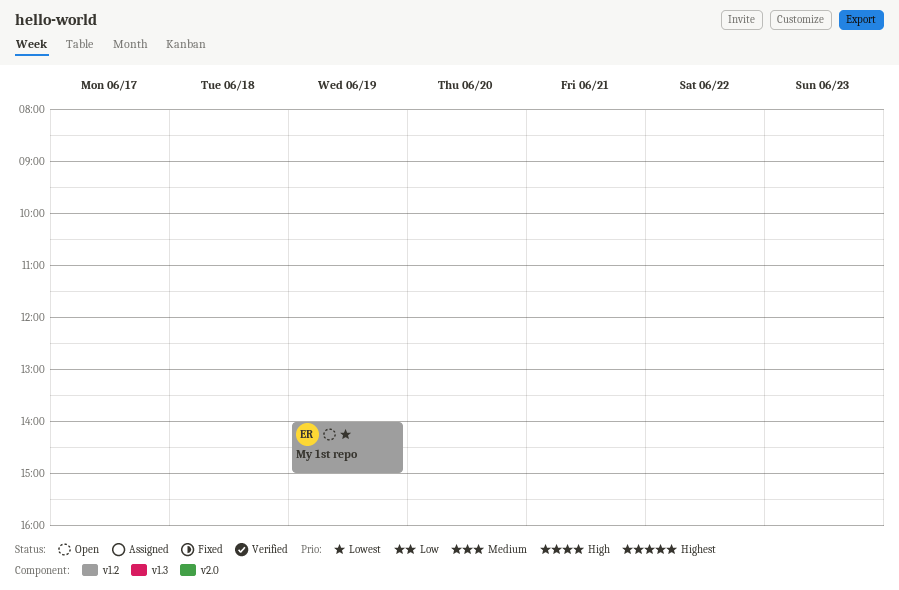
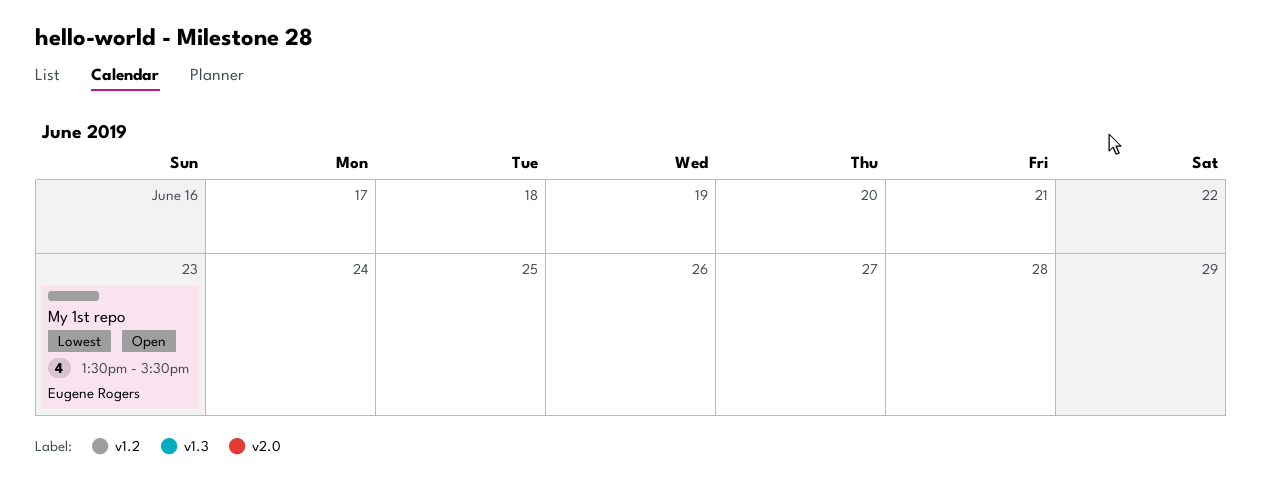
My 1st repo, day: Jun 19 -> Jun 23
My 1st repo, begins: 14:00 -> 13:30
My 1st repo, ends: 15:00 -> 15:30

